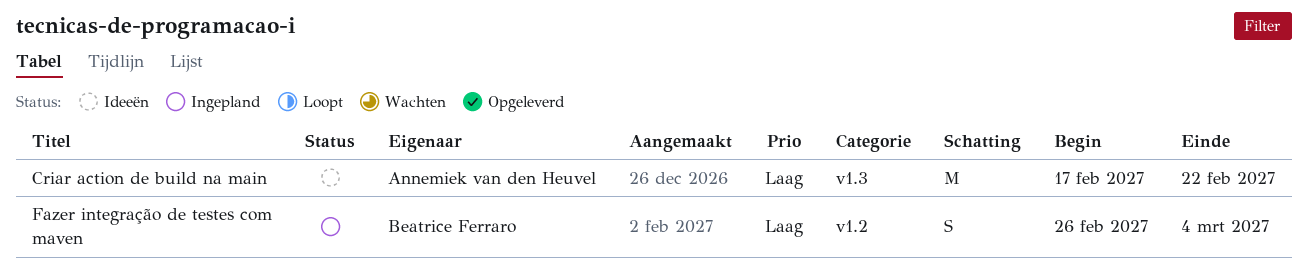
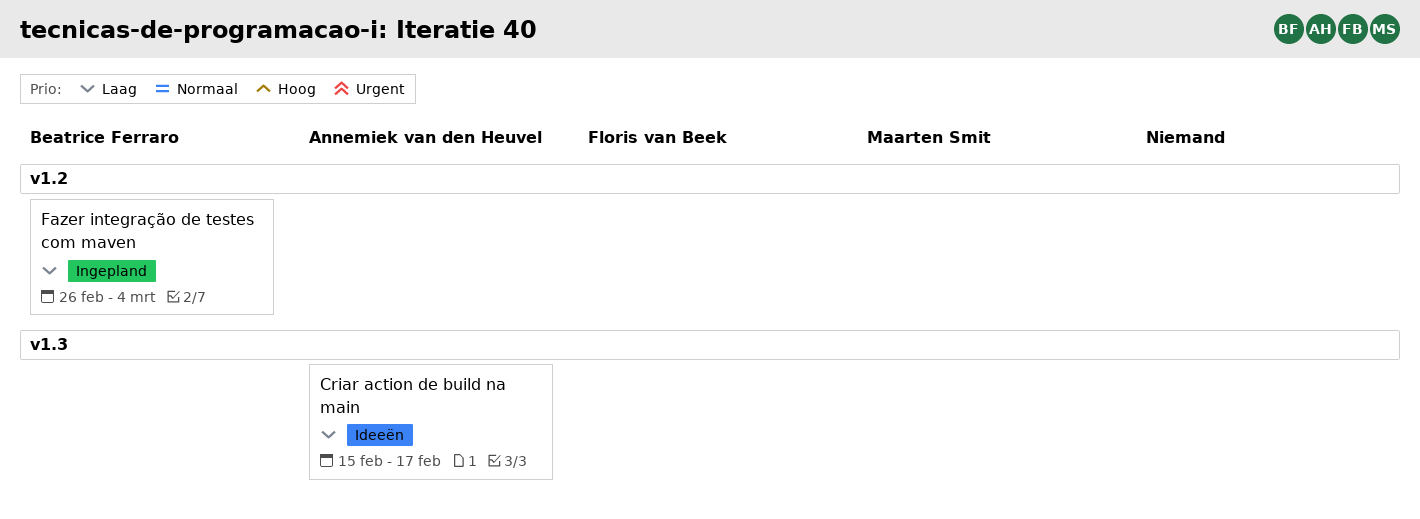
Criar action de build na main, start: Feb 17 -> Feb 15
Criar action de build na main, due: Feb 22 -> Feb 17

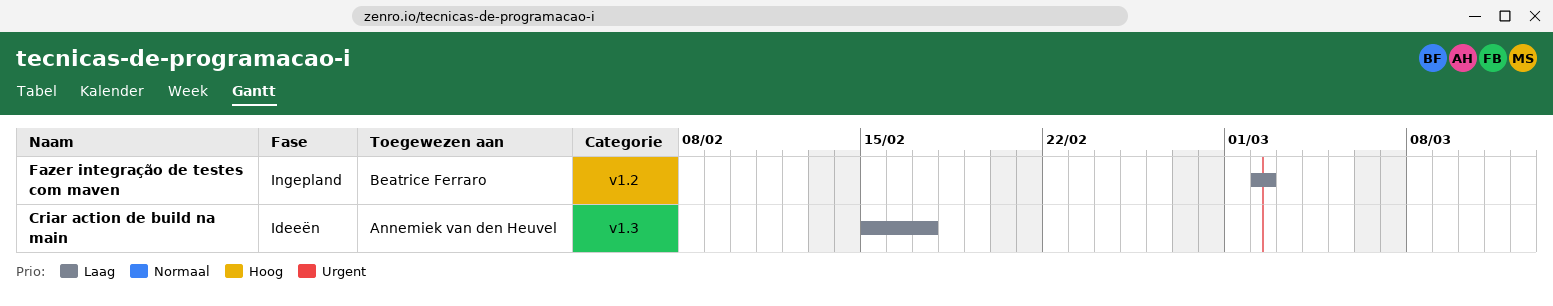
Fazer integração de testes com maven, start: Feb 26 -> Mar 2
Fazer integração de testes com maven, due: Mar 4 -> Mar 2

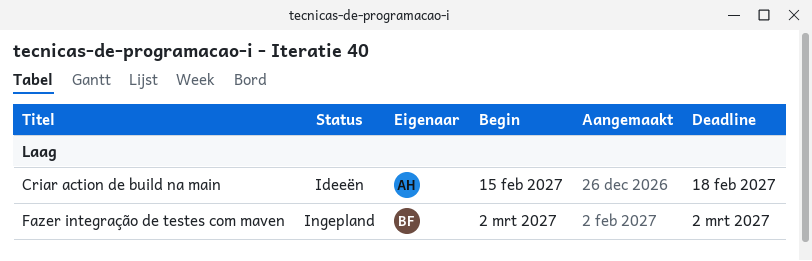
Criar action de build na main, due: Feb 17 -> Feb 18

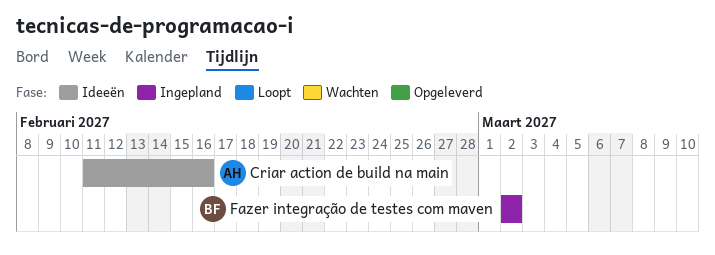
Criar action de build na main, start: Feb 15 -> Feb 11
Criar action de build na main, due: Feb 18 -> Feb 16

